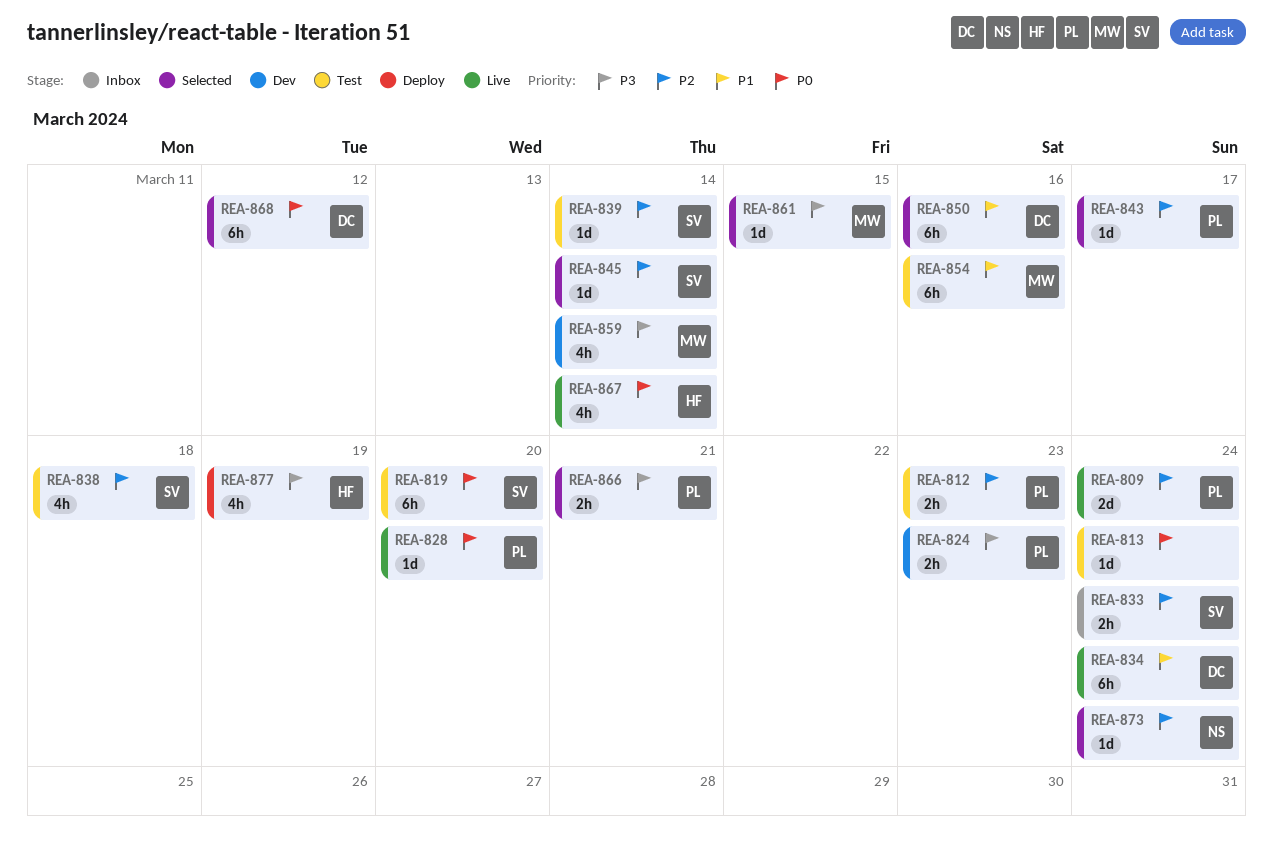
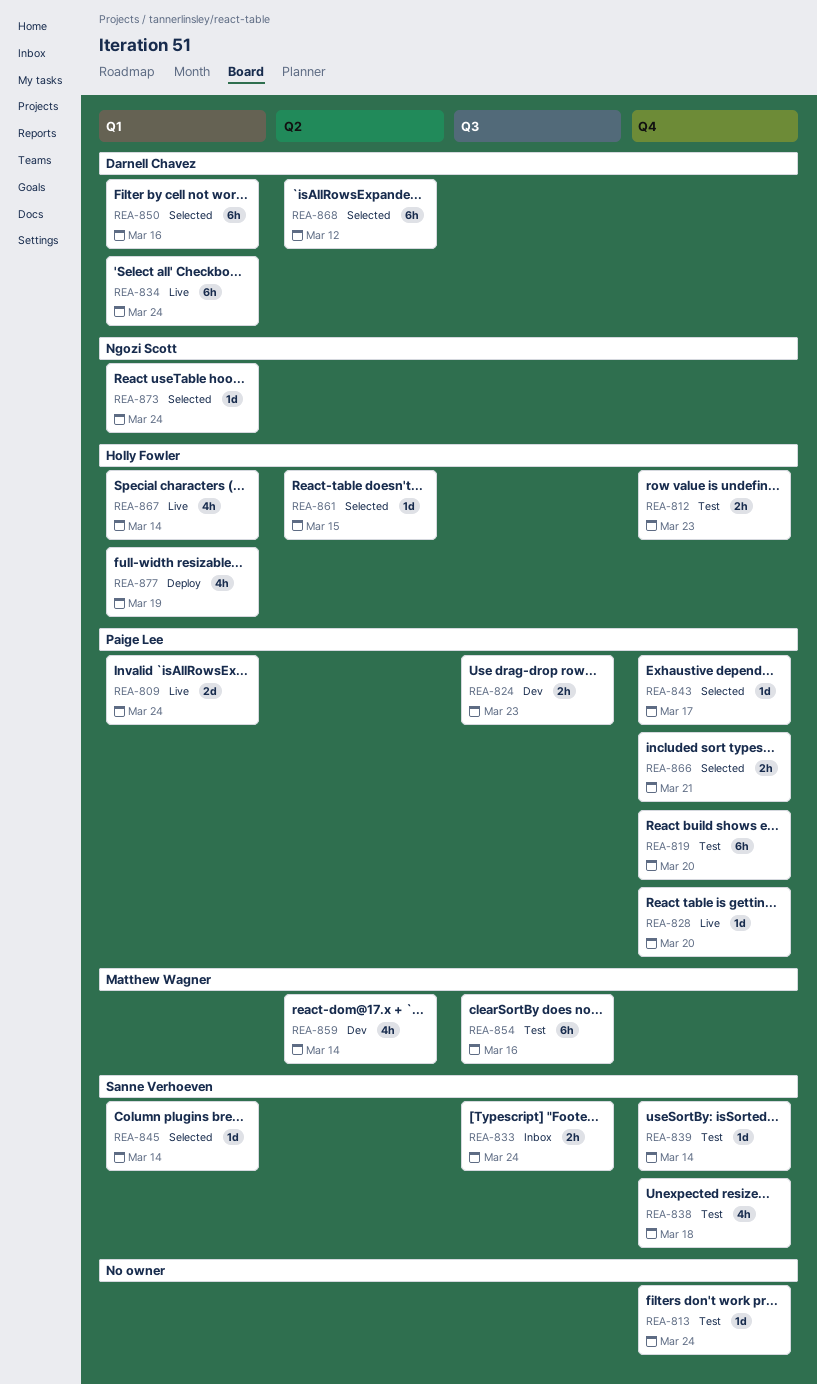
REA-812, owner: Paige Lee -> Holly Fowler
REA-819, owner: Sanne Verhoeven -> Paige Lee
REA-861, owner: Matthew Wagner -> Holly Fowler

